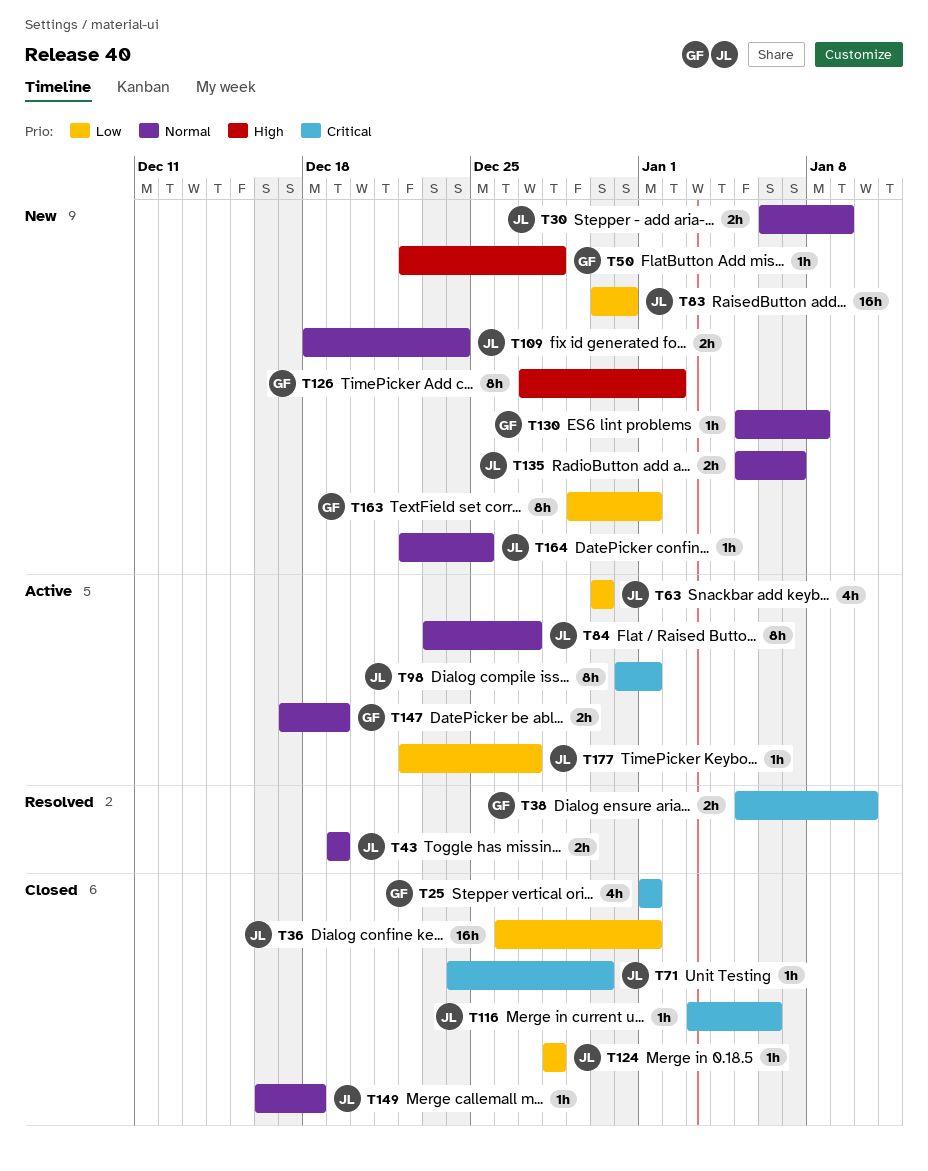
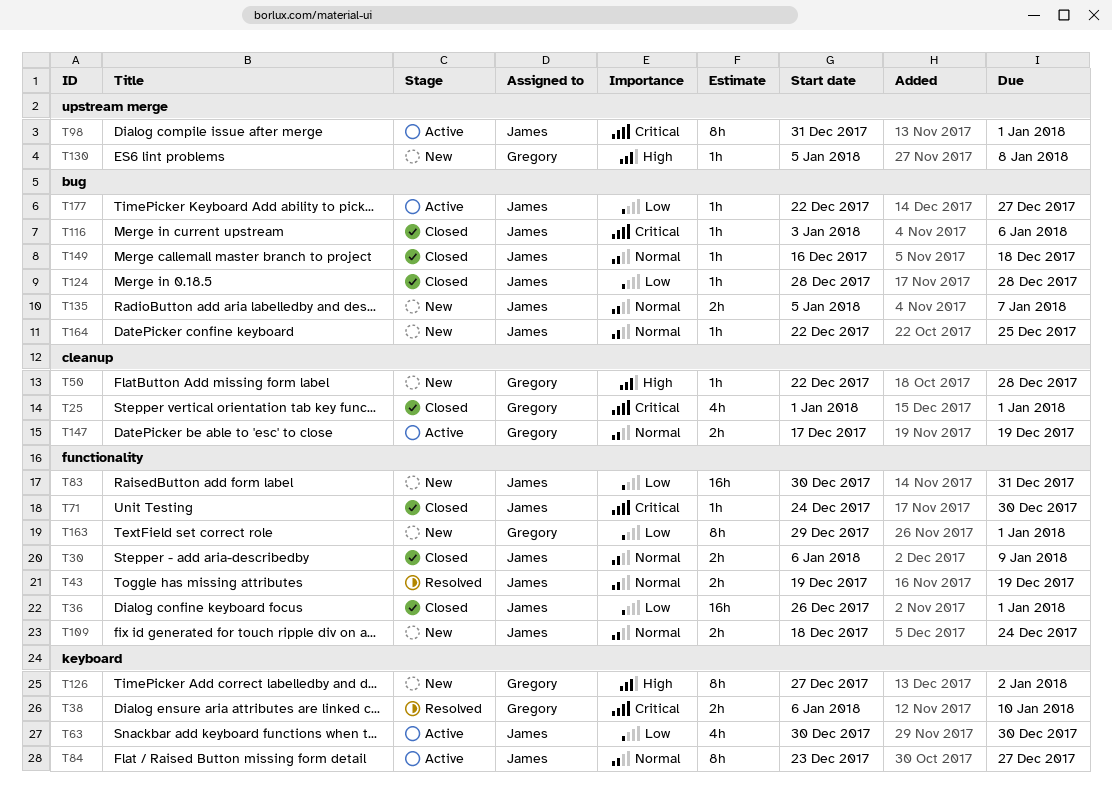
T30, status: New -> Closed
T38, start: Jan 5 -> Jan 6
T130, priority: Normal -> High

